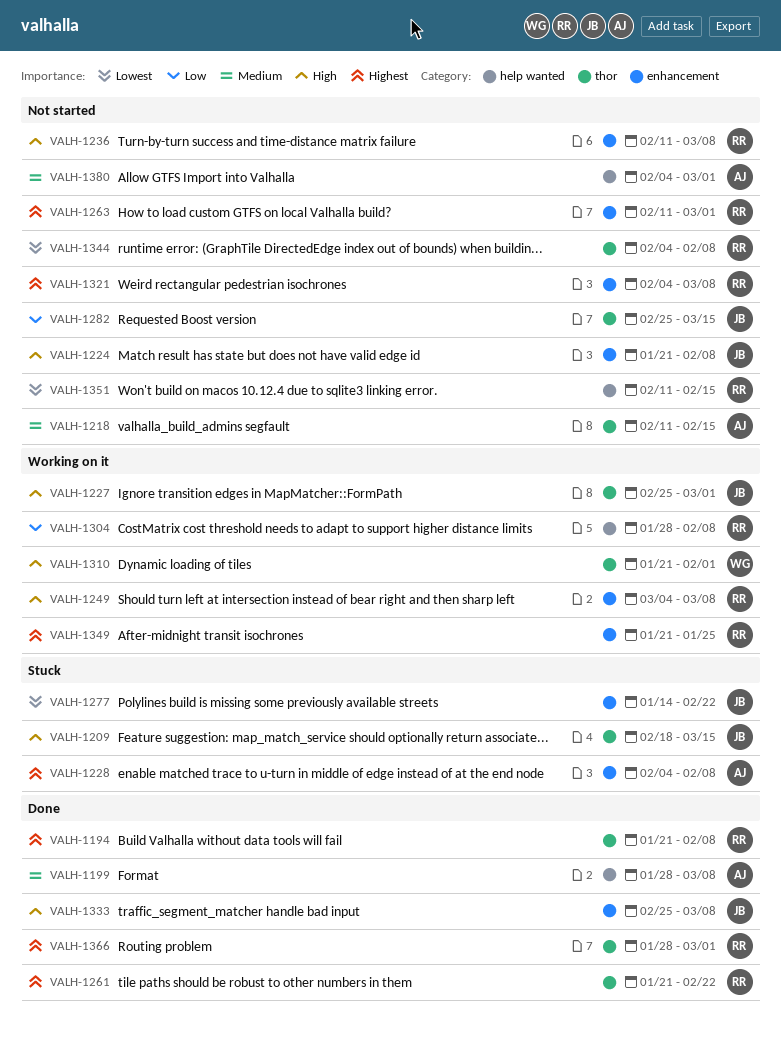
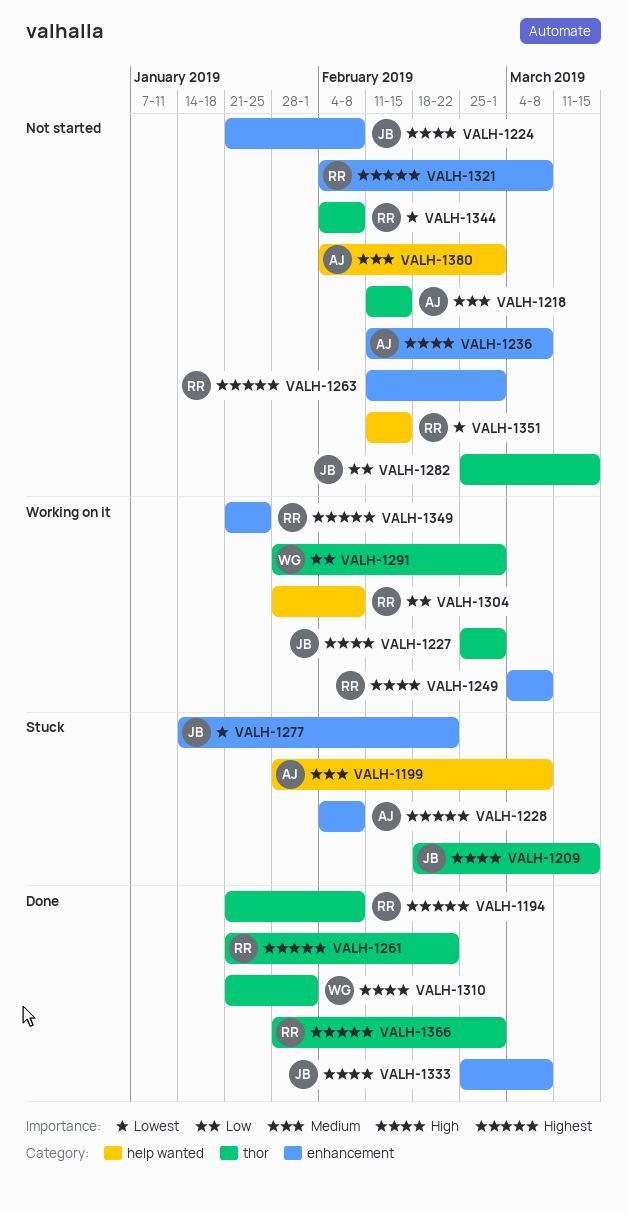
VALH-1199, status: Done -> Stuck
VALH-1236, owner: RR -> AJ
VALH-1291: none -> present
VALH-1310, status: Working on it -> Done

